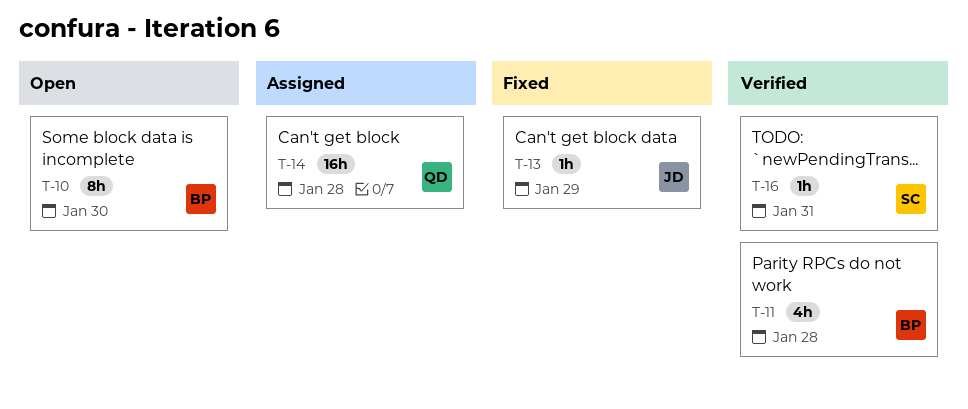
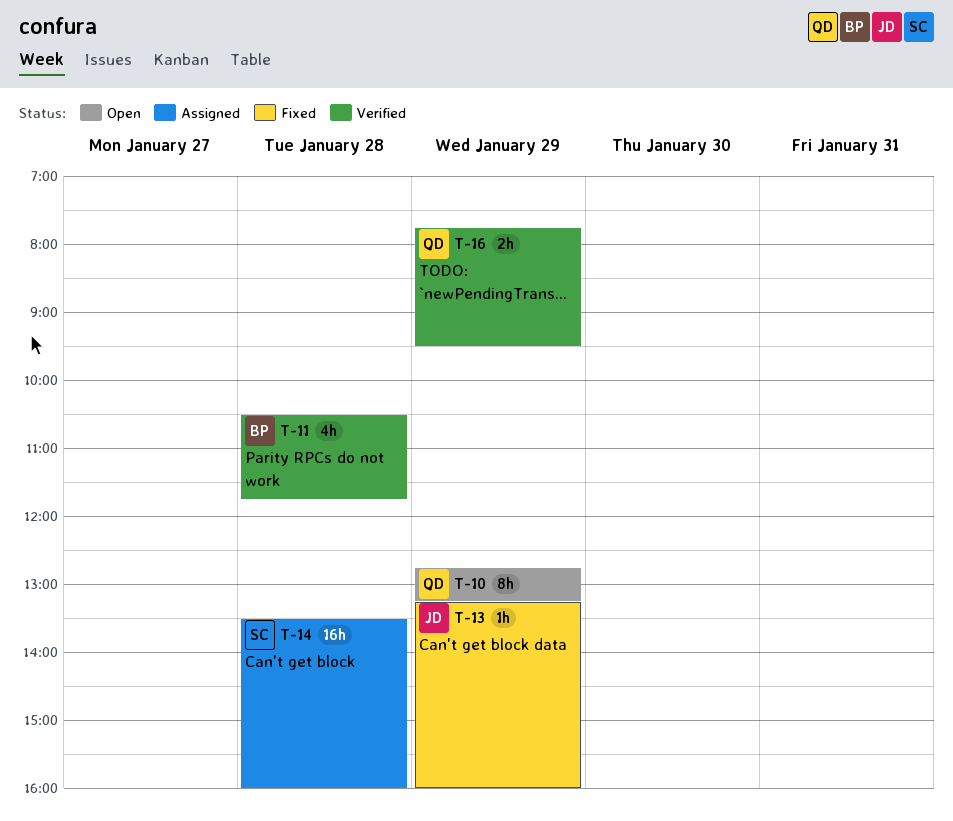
T-10, owner: BP -> QD
T-10, day: Jan 30 -> Jan 29
T-14, owner: QD -> SC
T-16, owner: SC -> QD
T-16, estimate: 1h -> 2h
T-16, day: Jan 31 -> Jan 29

